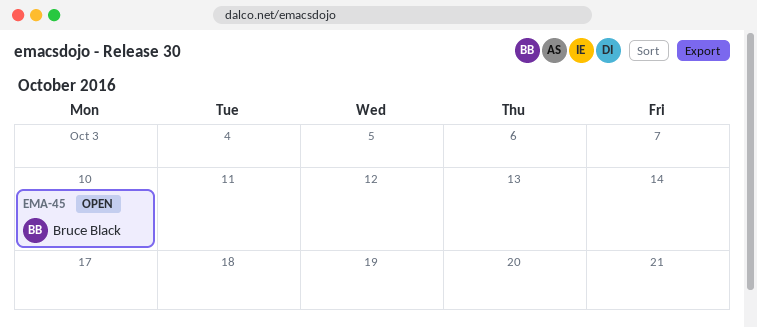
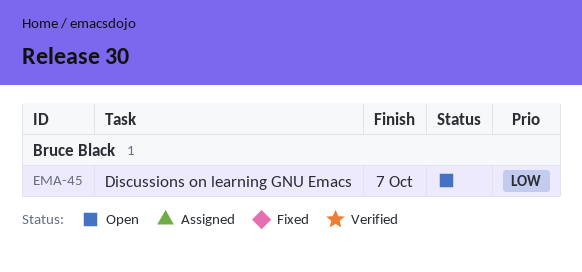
EMA-45, due: Oct 10 -> Oct 7

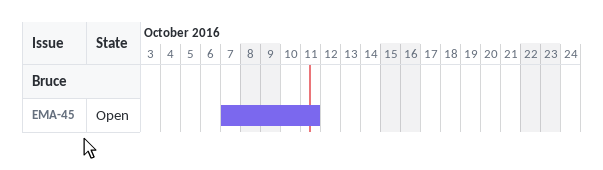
EMA-45, due: Oct 7 -> Oct 11

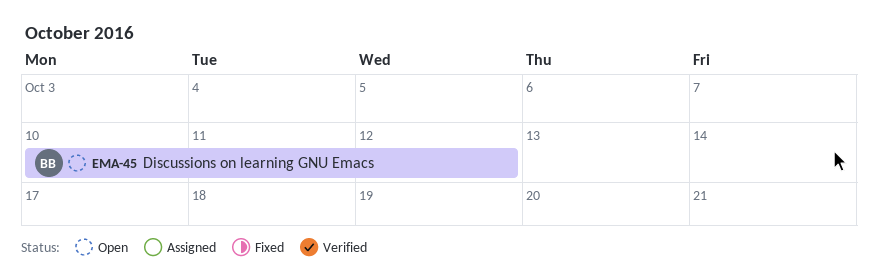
EMA-45, start: Oct 7 -> Oct 10
EMA-45, due: Oct 11 -> Oct 12

